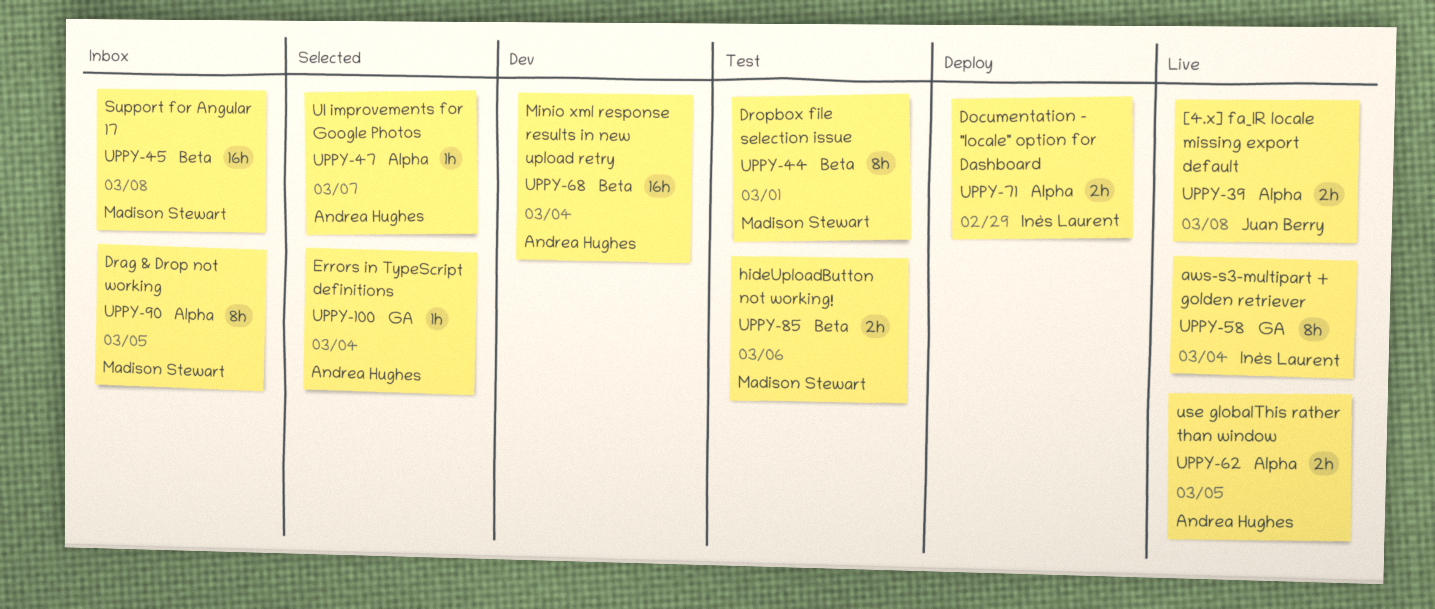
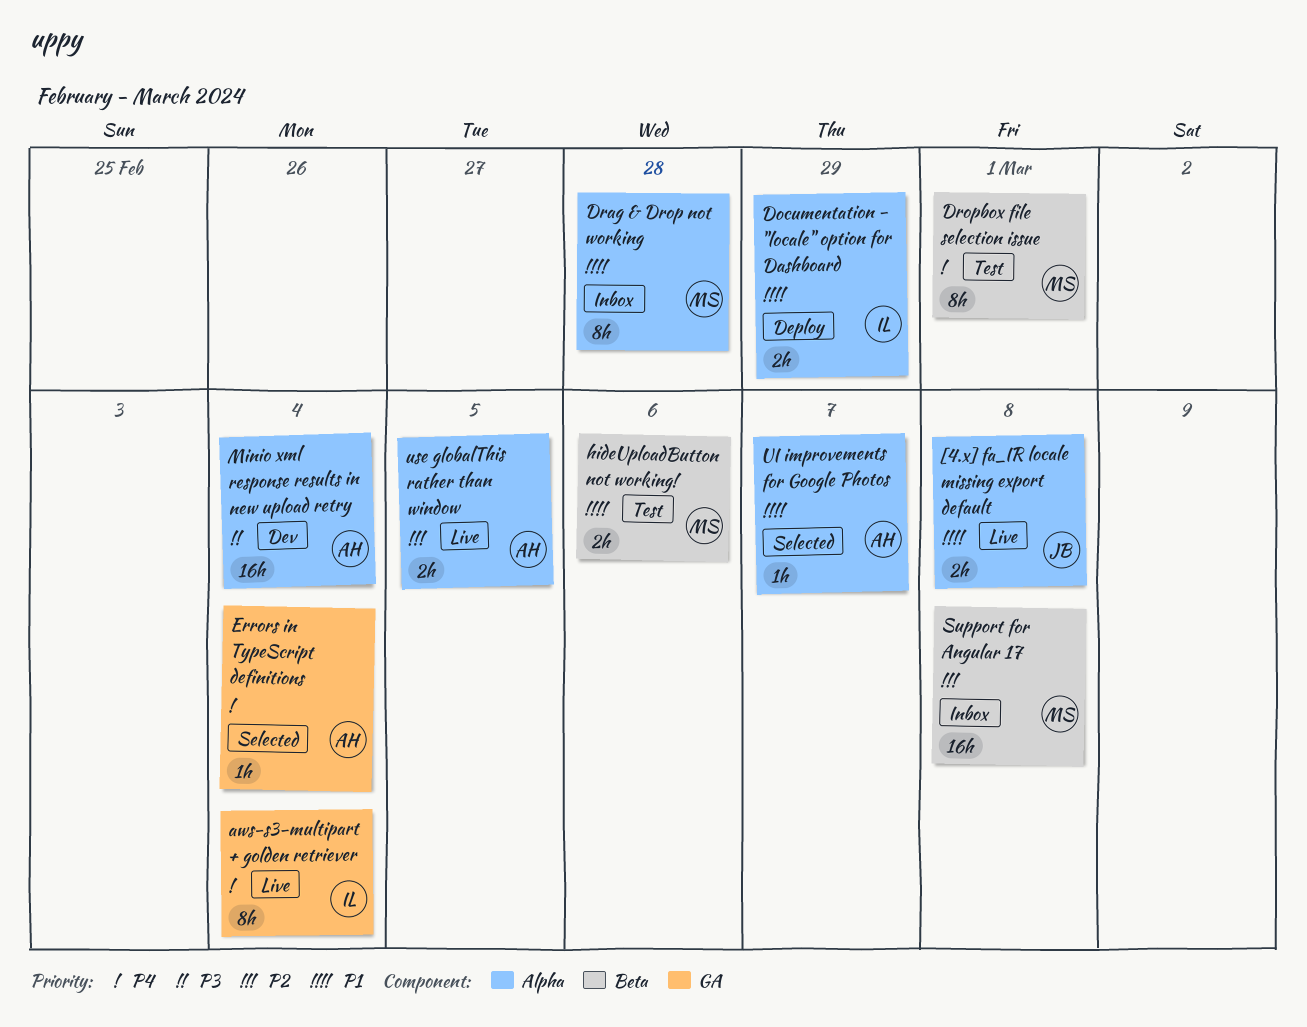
Drag & Drop not working, due: Mar 5 -> Feb 28
Minio xml response results in new upload retry, label: Beta -> Alpha

